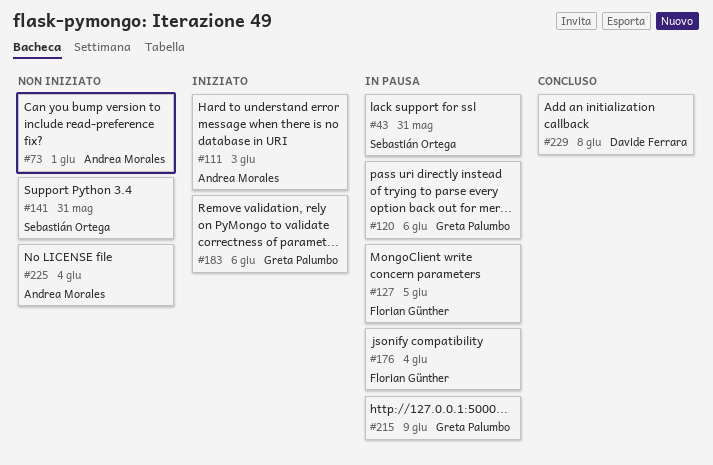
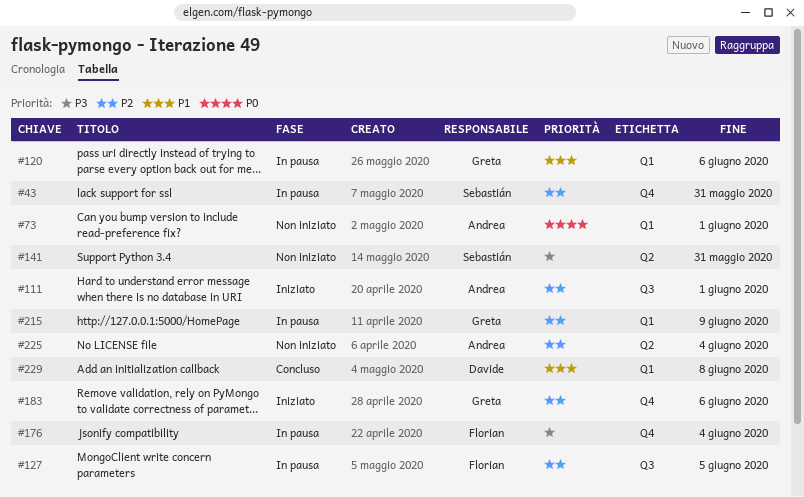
#111, due: Jun 3 -> Jun 1

